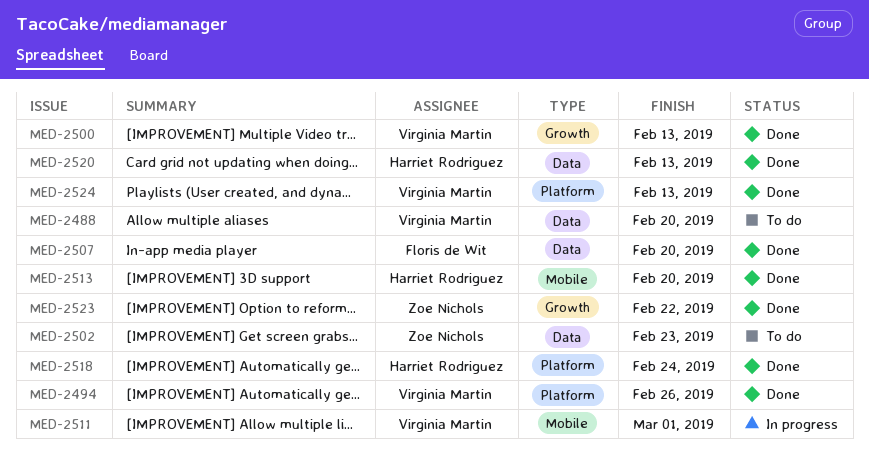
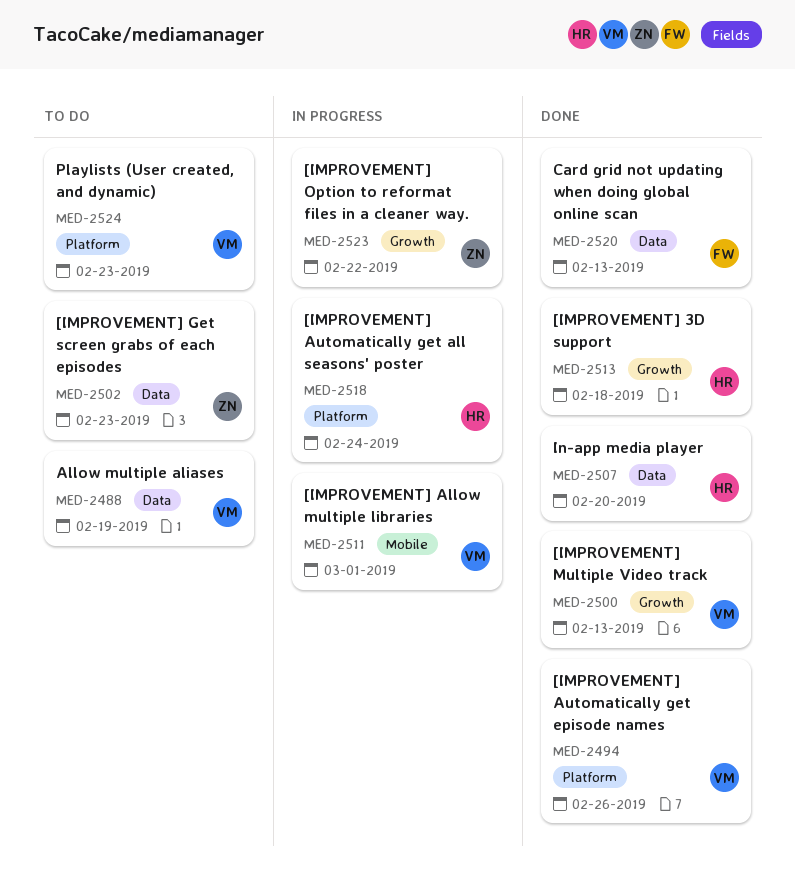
MED-2488, due: Feb 20 -> Feb 19
MED-2507, owner: Floris de Wit -> Harriet Rodriguez
MED-2513, label: Mobile -> Growth
MED-2513, due: Feb 20 -> Feb 18
MED-2518, status: Done -> In progress
MED-2520, owner: Harriet Rodriguez -> Floris de Wit
MED-2523, status: Done -> In progress
MED-2524, status: Done -> To do
MED-2524, due: Feb 13 -> Feb 23

